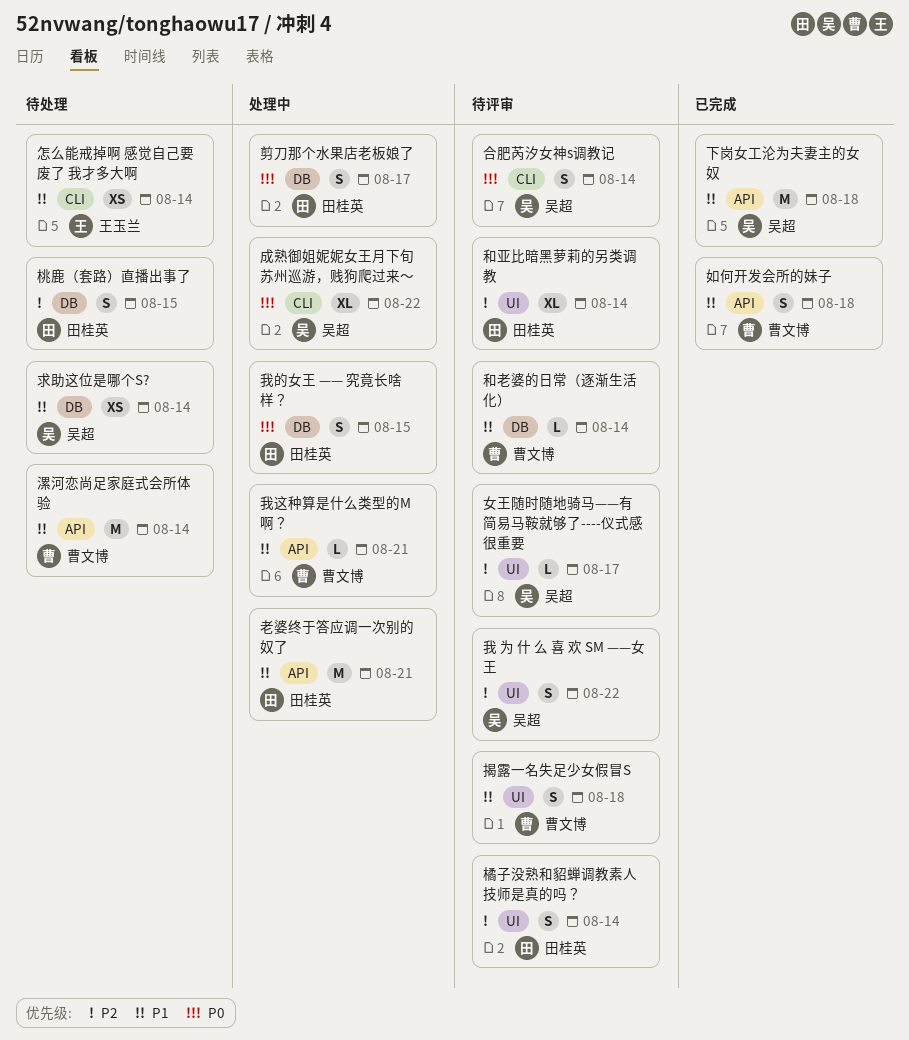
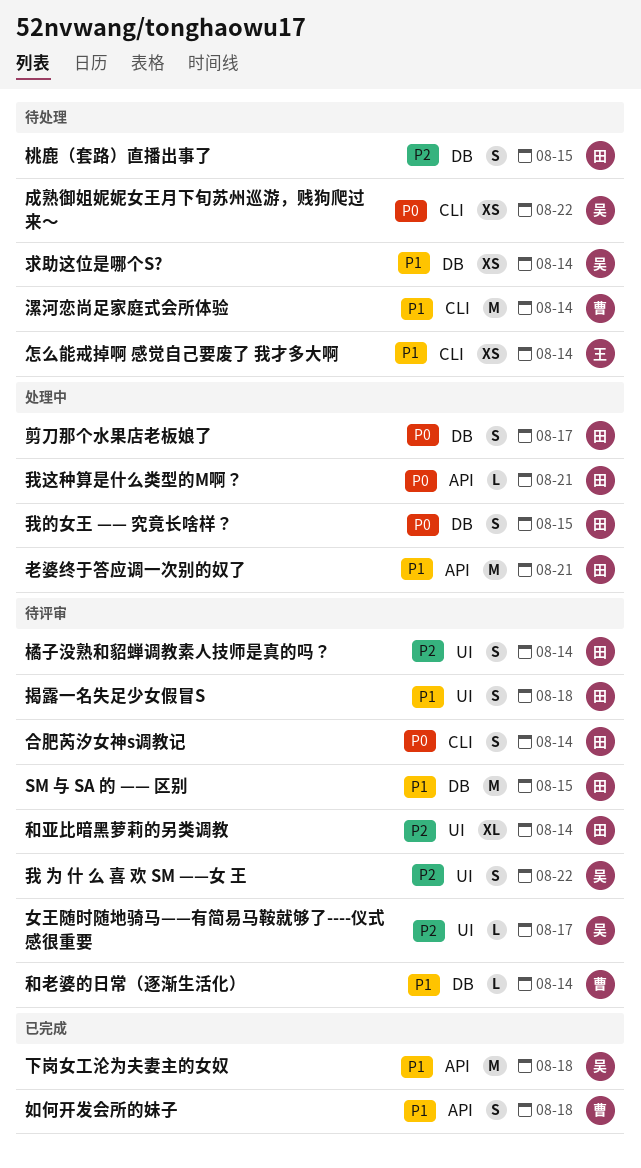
SM 与 SA 的 —— 区别: none -> present
合肥芮汐女神s调教记, owner: 吴超 -> 田桂英
成熟御姐妮妮女王月下旬苏州巡游，贱狗爬过来～, status: 处理中 -> 待处理
成熟御姐妮妮女王月下旬苏州巡游，贱狗爬过来～, estimate: XL -> XS
我这种算是什么类型的M啊？, owner: 曹文博 -> 田桂英
我这种算是什么类型的M啊？, priority: P1 -> P0
揭露一名失足少女假冒S, owner: 曹文博 -> 田桂英
漯河恋尚足家庭式会所体验, label: API -> CLI

